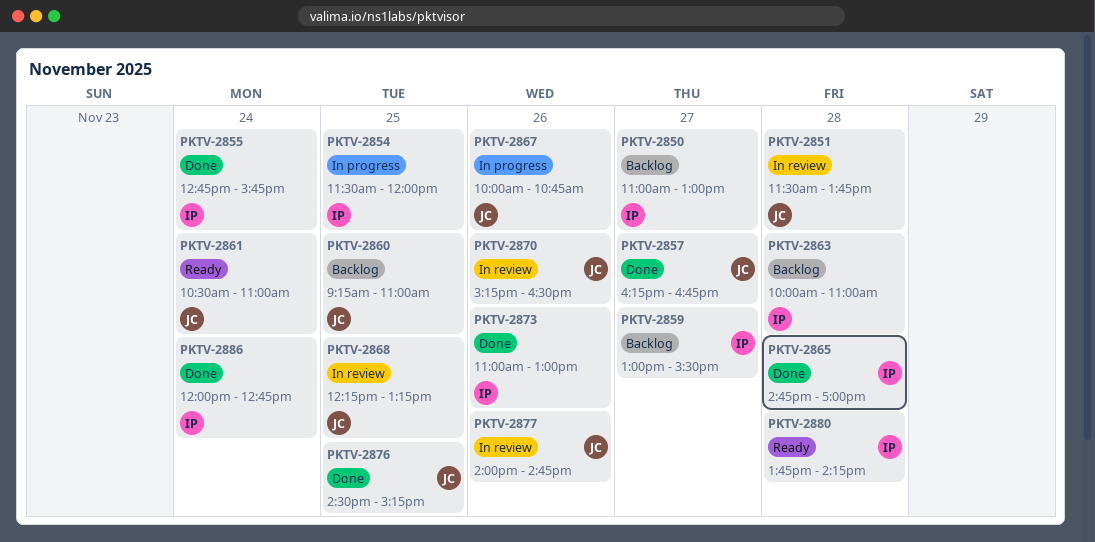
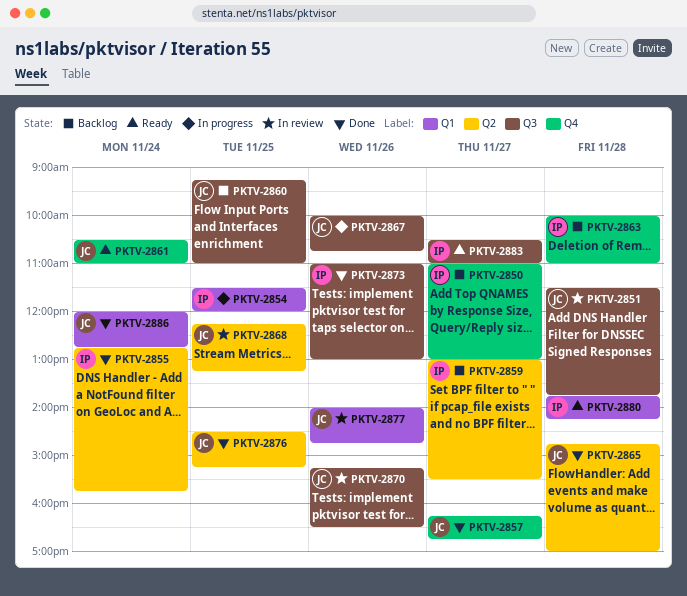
PKTV-2865, owner: IP -> JC
PKTV-2883: none -> present
PKTV-2886, owner: IP -> JC

